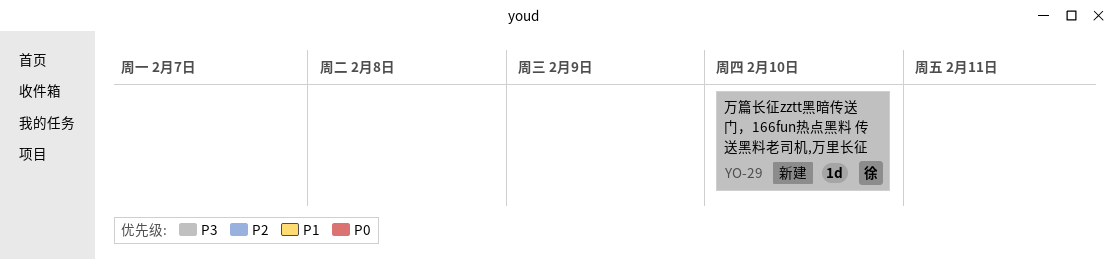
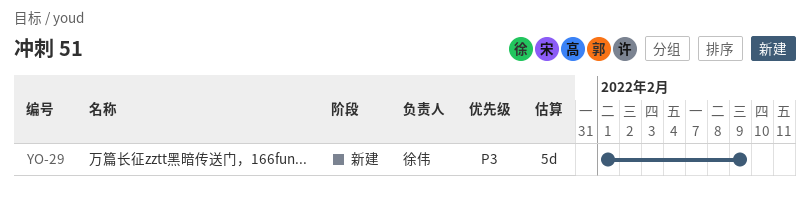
YO-29, estimate: 1d -> 5d
YO-29, due: Feb 10 -> Feb 9

